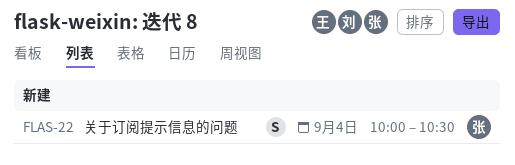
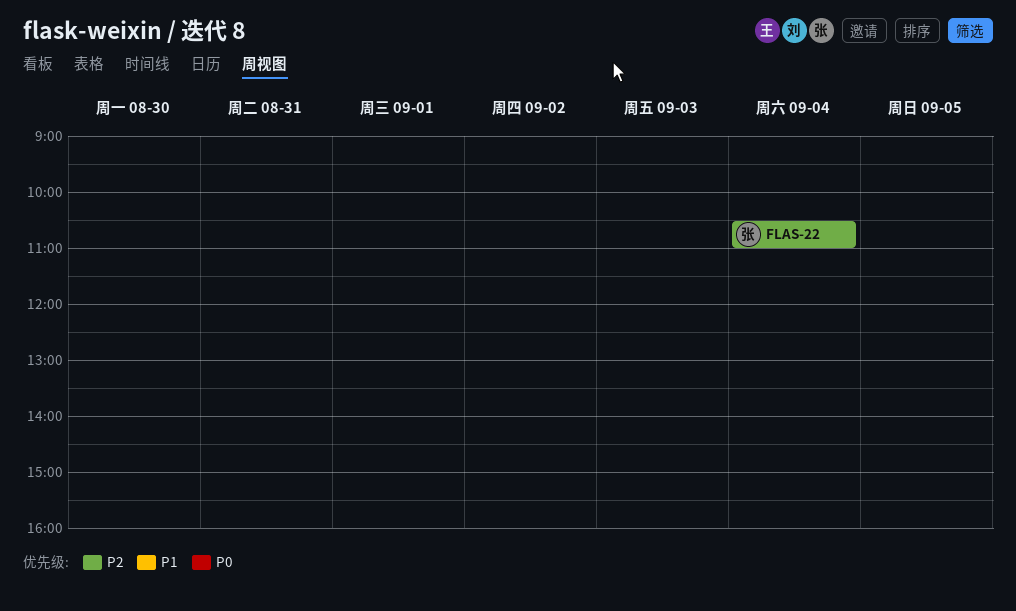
FLAS-22, begins: 10:00 -> 10:30
FLAS-22, ends: 10:30 -> 11:00

